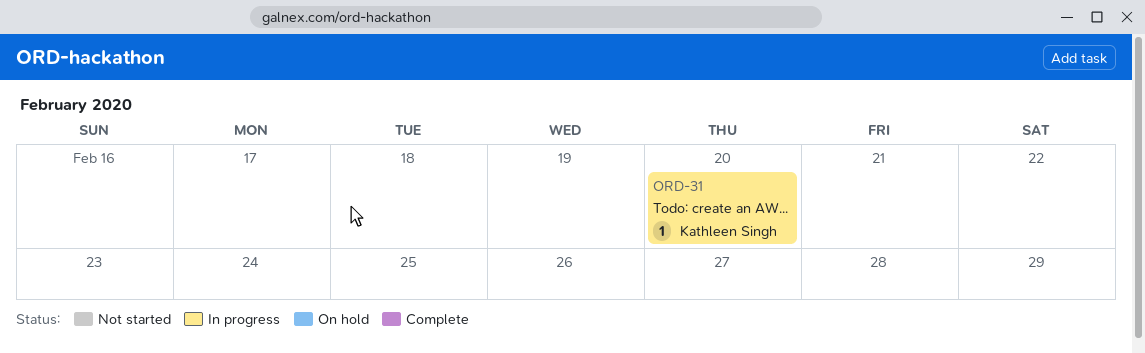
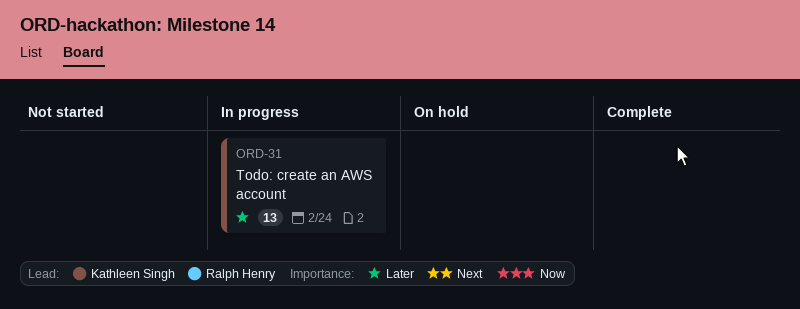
ORD-31, estimate: 1 -> 13
ORD-31, due: Feb 20 -> Feb 24

